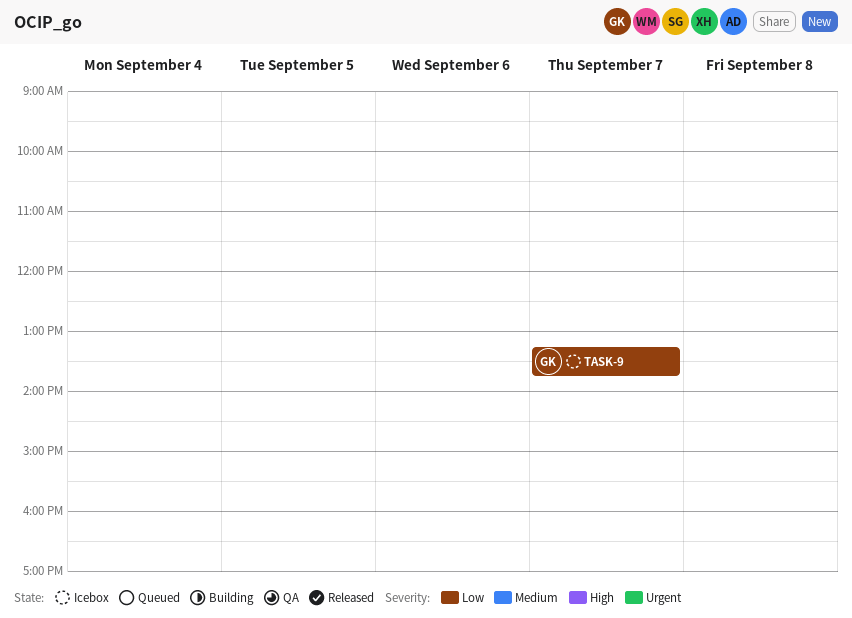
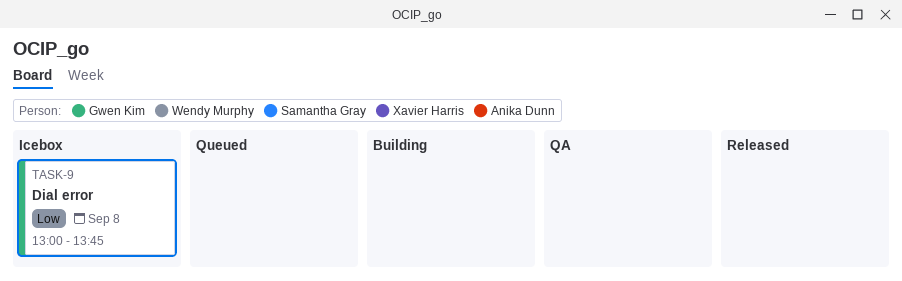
TASK-9, day: Sep 7 -> Sep 8
TASK-9, begins: 13:15 -> 13:00

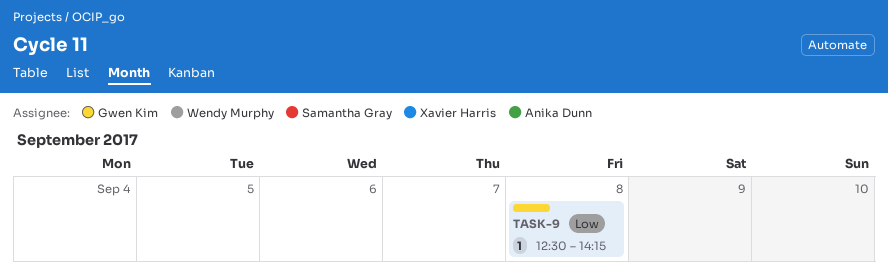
TASK-9, begins: 13:00 -> 12:30
TASK-9, ends: 13:45 -> 14:15

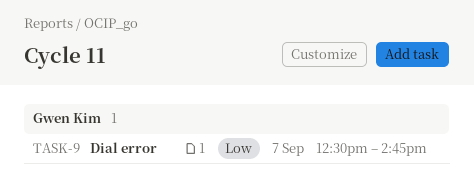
TASK-9, day: Sep 8 -> Sep 7
TASK-9, ends: 14:15 -> 14:45

